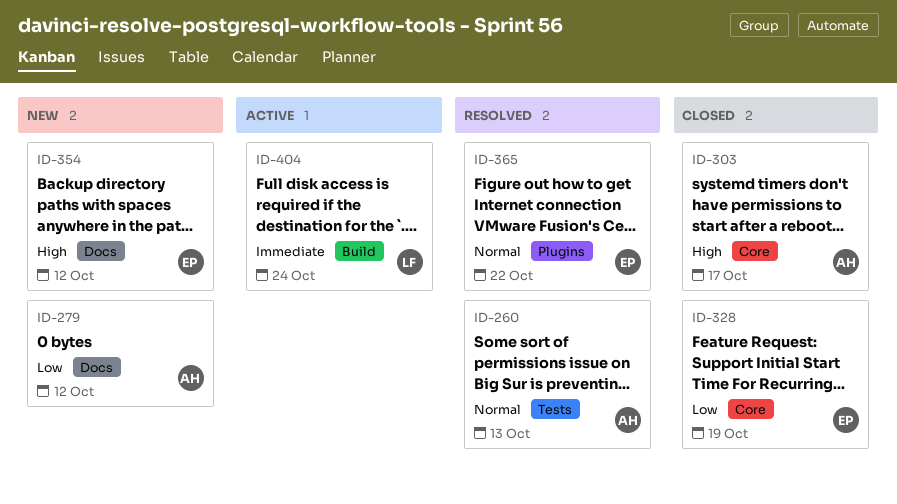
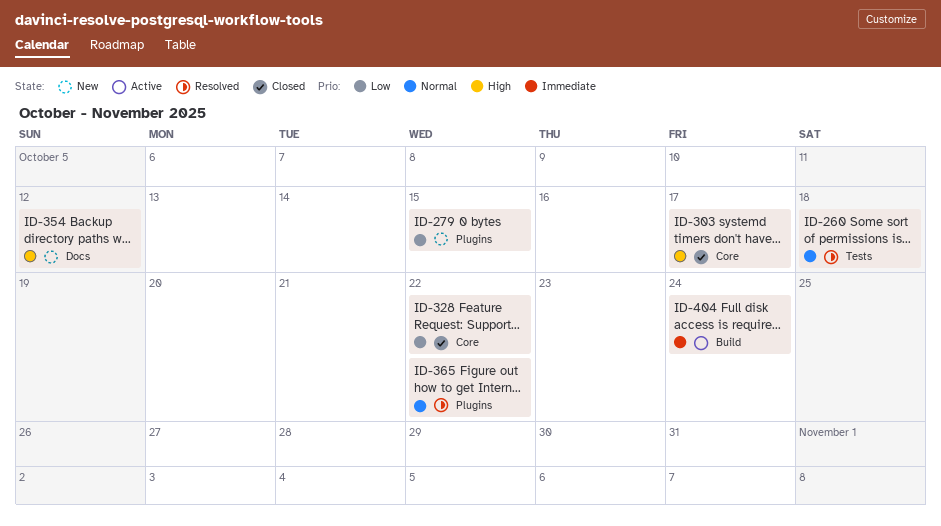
ID-260, due: Oct 13 -> Oct 18
ID-279, label: Docs -> Plugins
ID-279, due: Oct 12 -> Oct 15
ID-328, due: Oct 19 -> Oct 22

